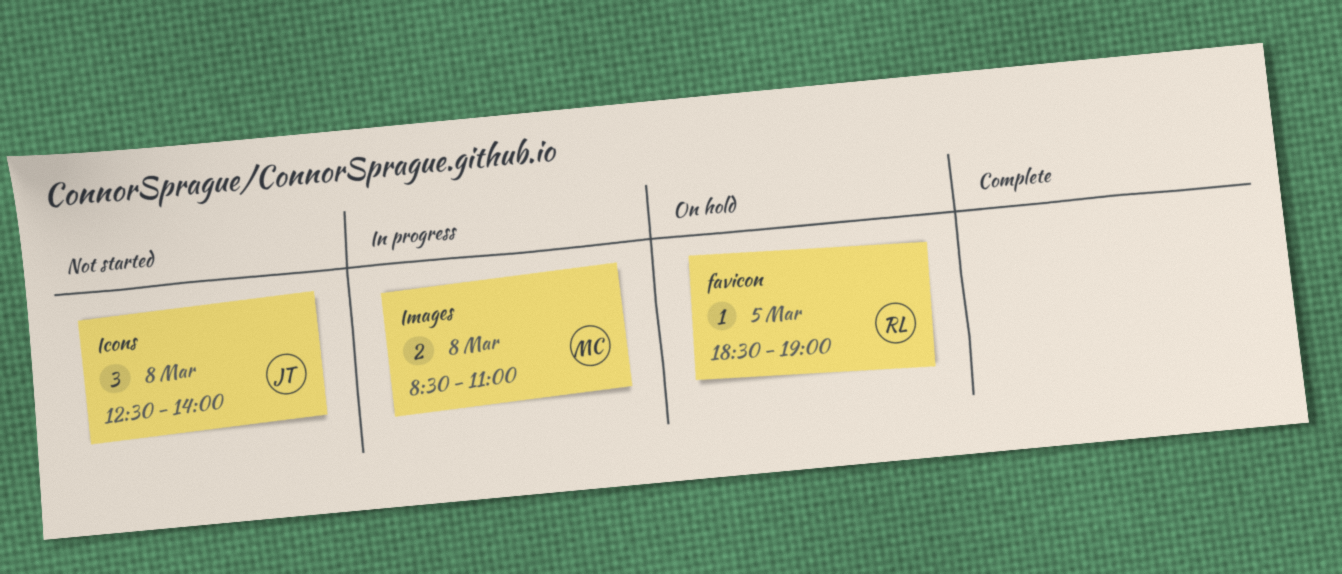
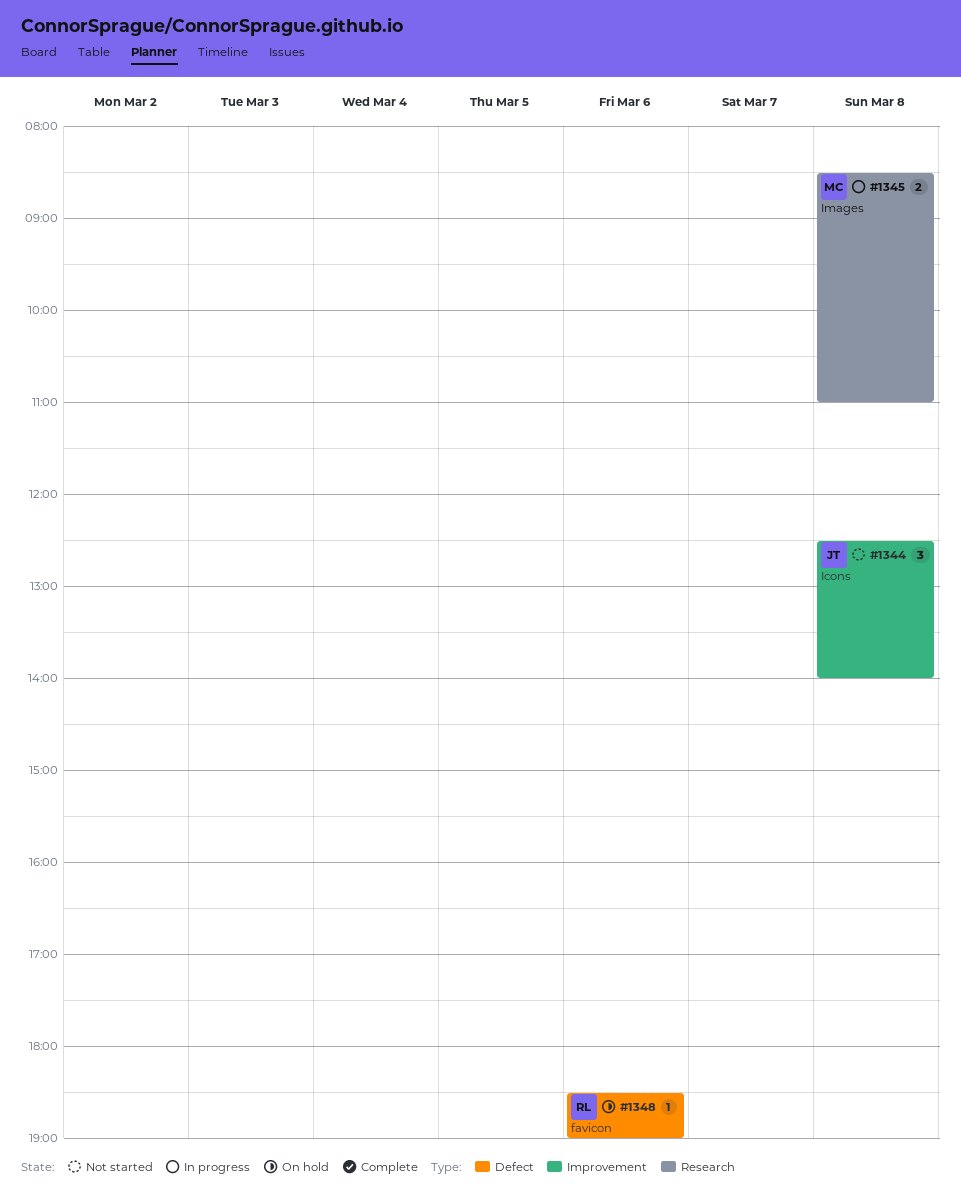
favicon, day: Mar 5 -> Mar 6

